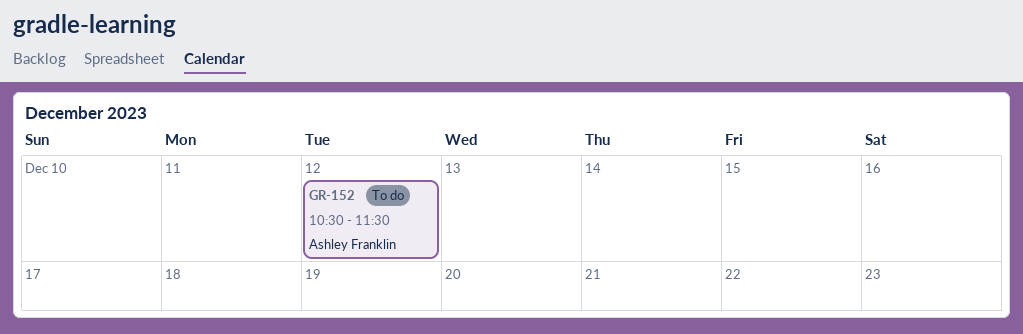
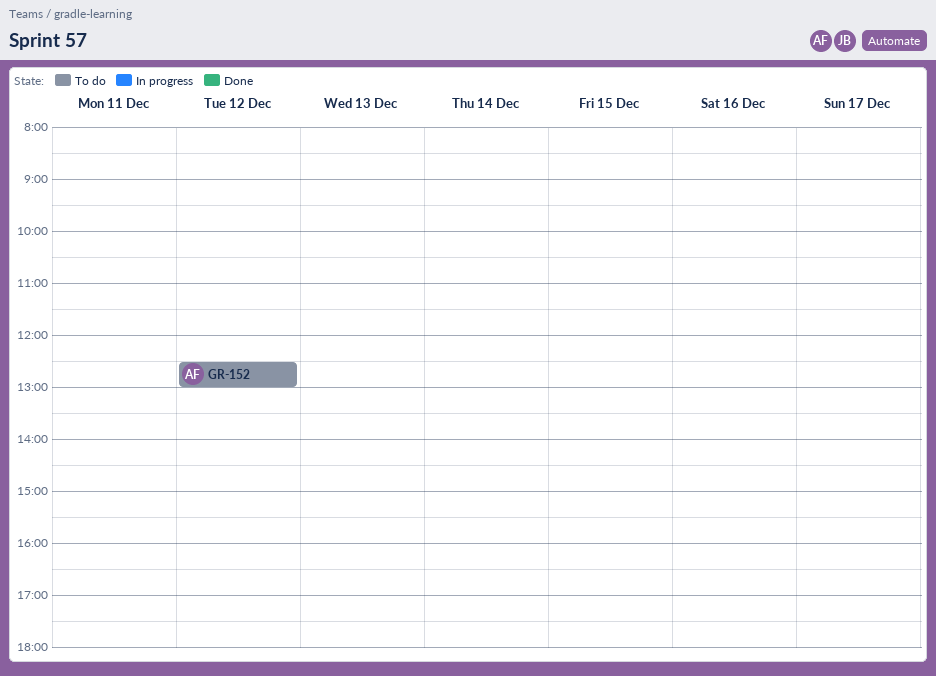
GR-152, begins: 10:30 -> 12:30
GR-152, ends: 11:30 -> 13:00

